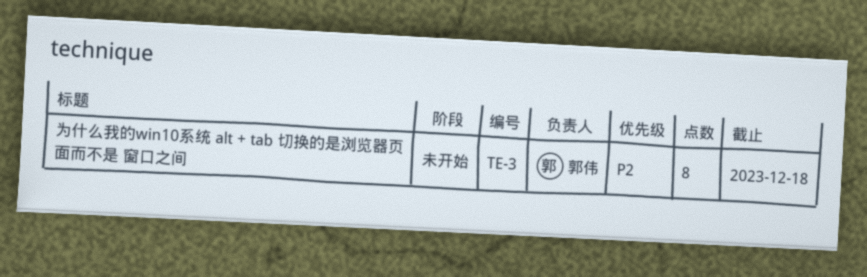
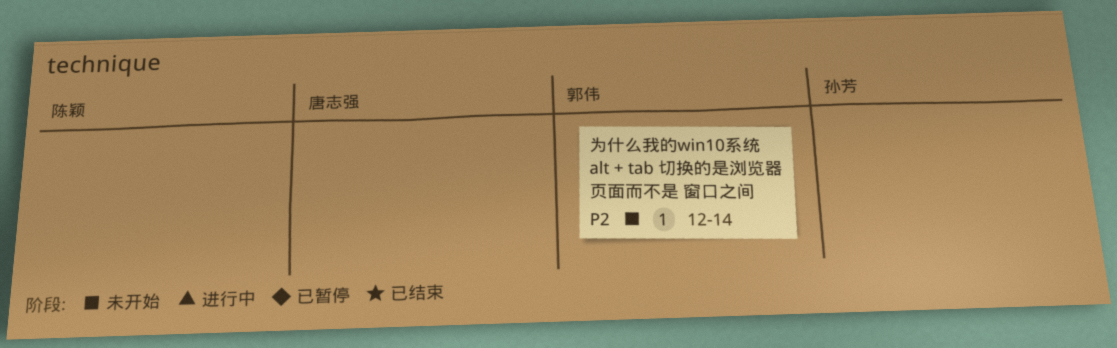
为什么我的win10系统 alt + tab 切换的是浏览器页面而不是 窗口之间, estimate: 8 -> 1
为什么我的win10系统 alt + tab 切换的是浏览器页面而不是 窗口之间, due: Dec 18 -> Dec 14

